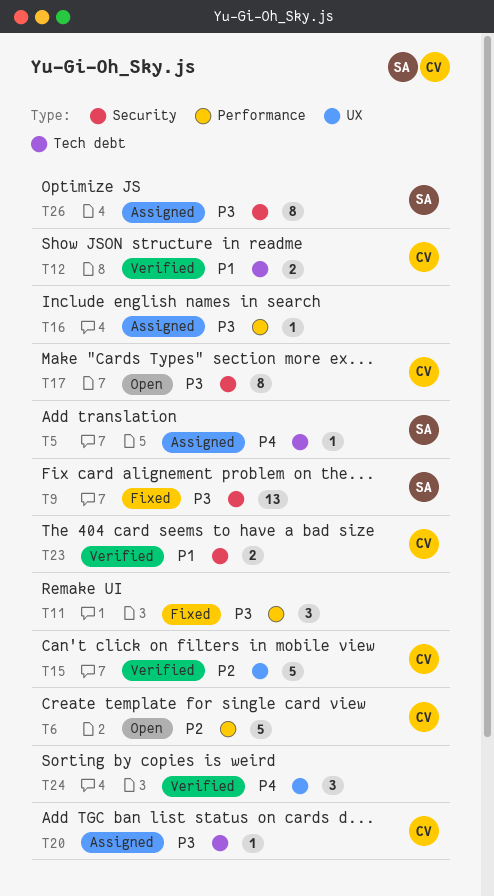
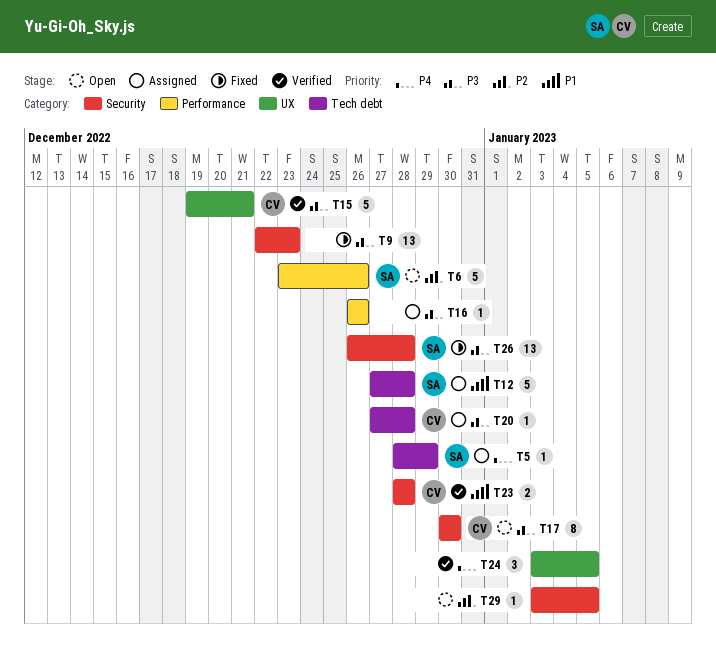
T6, owner: CV -> SA
T9, owner: SA -> none
T11: present -> none
T12, status: Verified -> Assigned
T12, owner: CV -> SA
T12, estimate: 2 -> 5
T15, priority: P2 -> P3
T26, status: Assigned -> Fixed
T26, estimate: 8 -> 13
T29: none -> present

